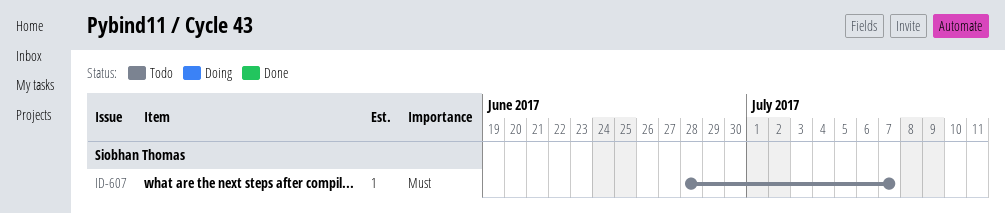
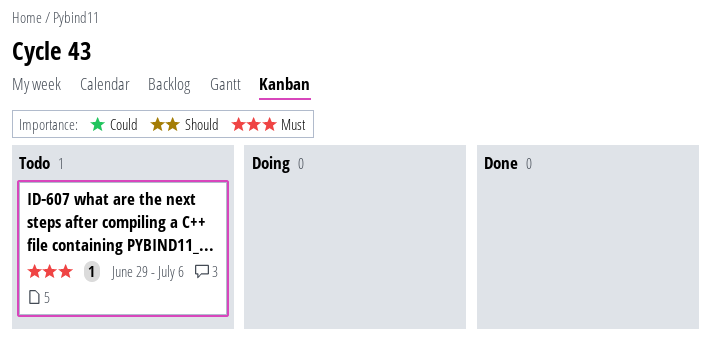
ID-607, start: Jun 28 -> Jun 29
ID-607, due: Jul 7 -> Jul 6

